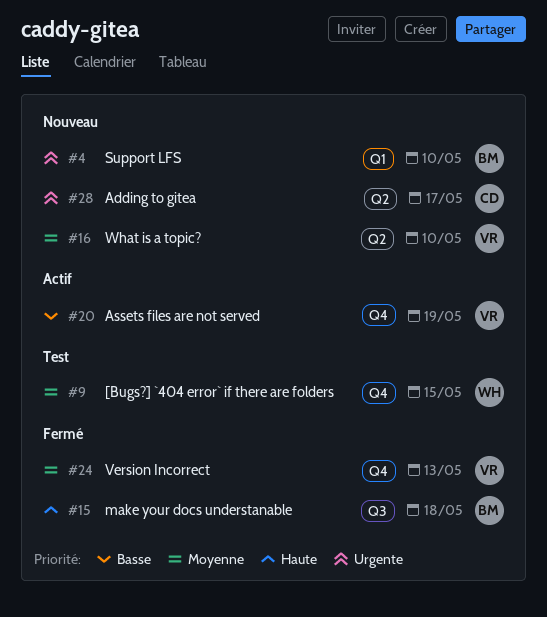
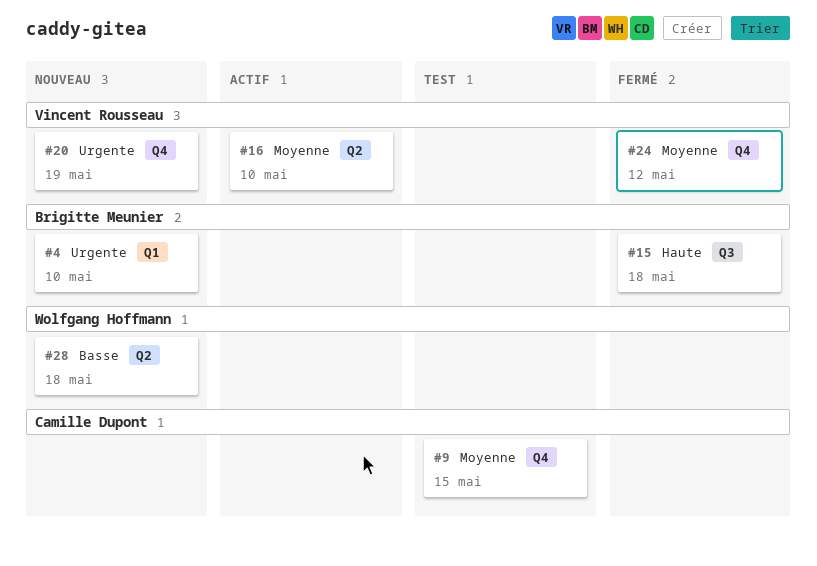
#9, owner: Wolfgang Hoffmann -> Camille Dupont
#16, status: Nouveau -> Actif
#20, status: Actif -> Nouveau
#20, priority: Basse -> Urgente
#24, due: May 13 -> May 12
#28, owner: Camille Dupont -> Wolfgang Hoffmann
#28, priority: Urgente -> Basse
#28, due: May 17 -> May 18

